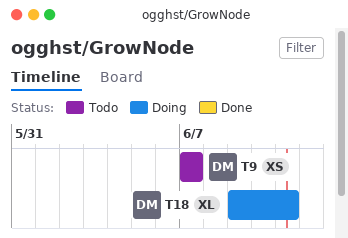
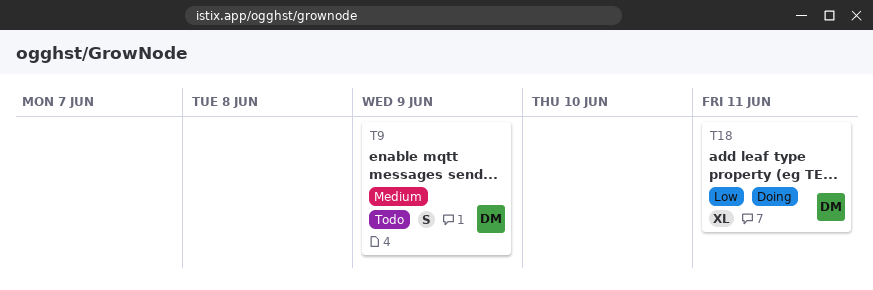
T9, estimate: XS -> S
T9, due: Jun 7 -> Jun 9

